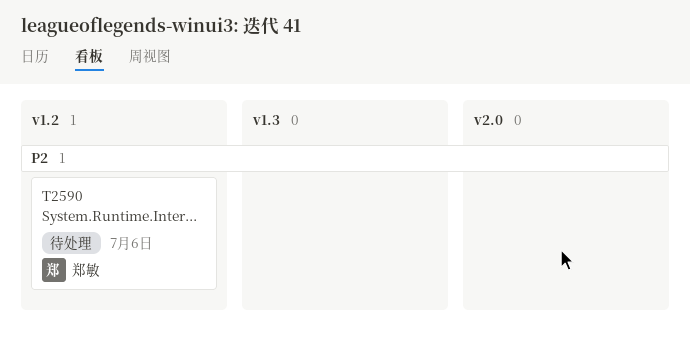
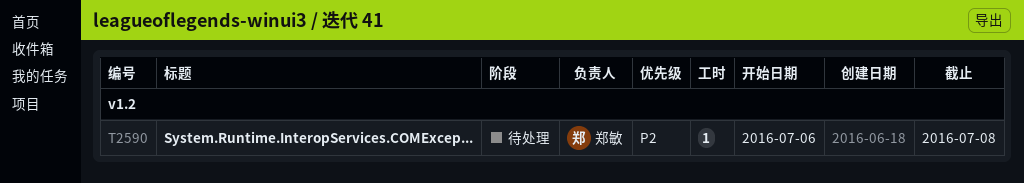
T2590, due: Jul 6 -> Jul 8

